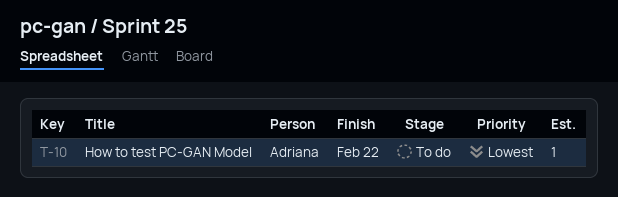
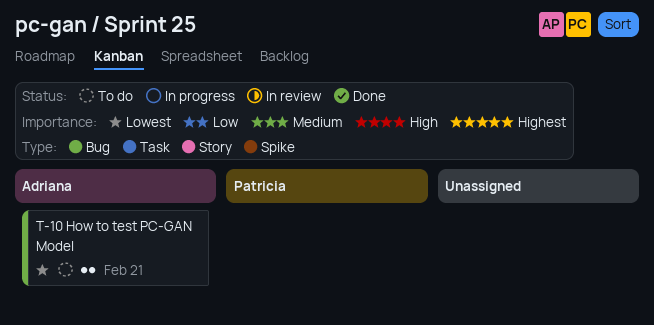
T-10, estimate: 1 -> 2
T-10, due: Feb 22 -> Feb 21

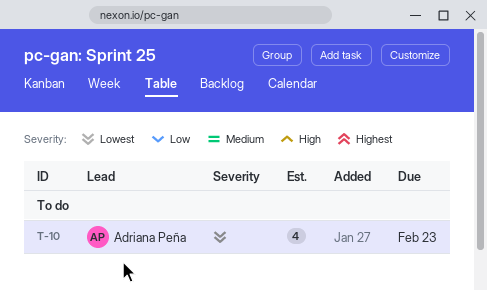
T-10, estimate: 2 -> 4
T-10, due: Feb 21 -> Feb 23

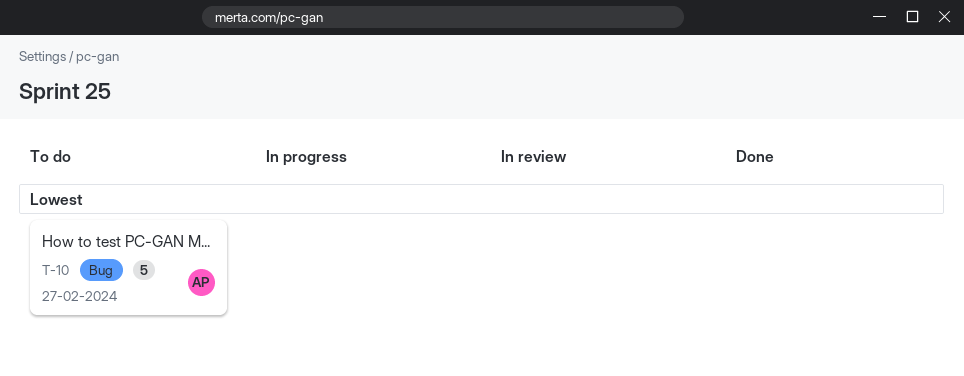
T-10, estimate: 4 -> 5
T-10, due: Feb 23 -> Feb 27

